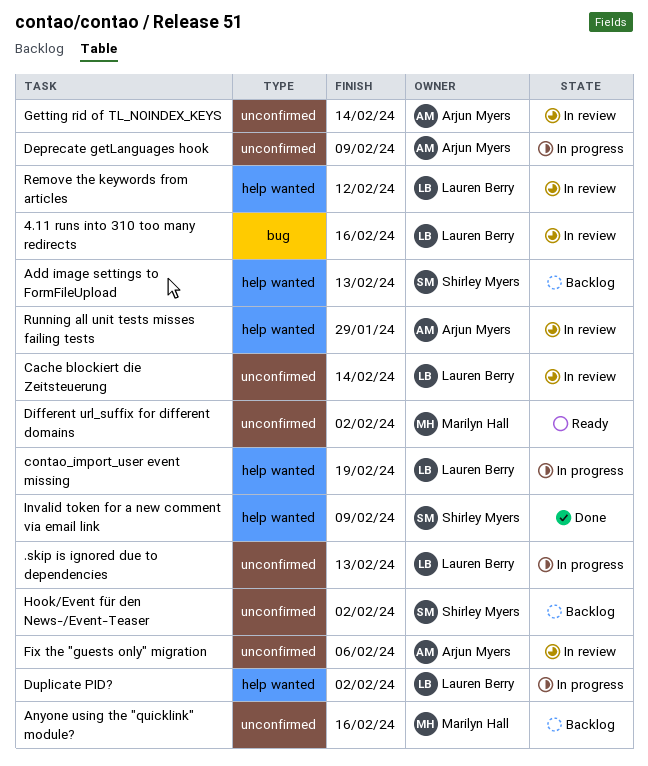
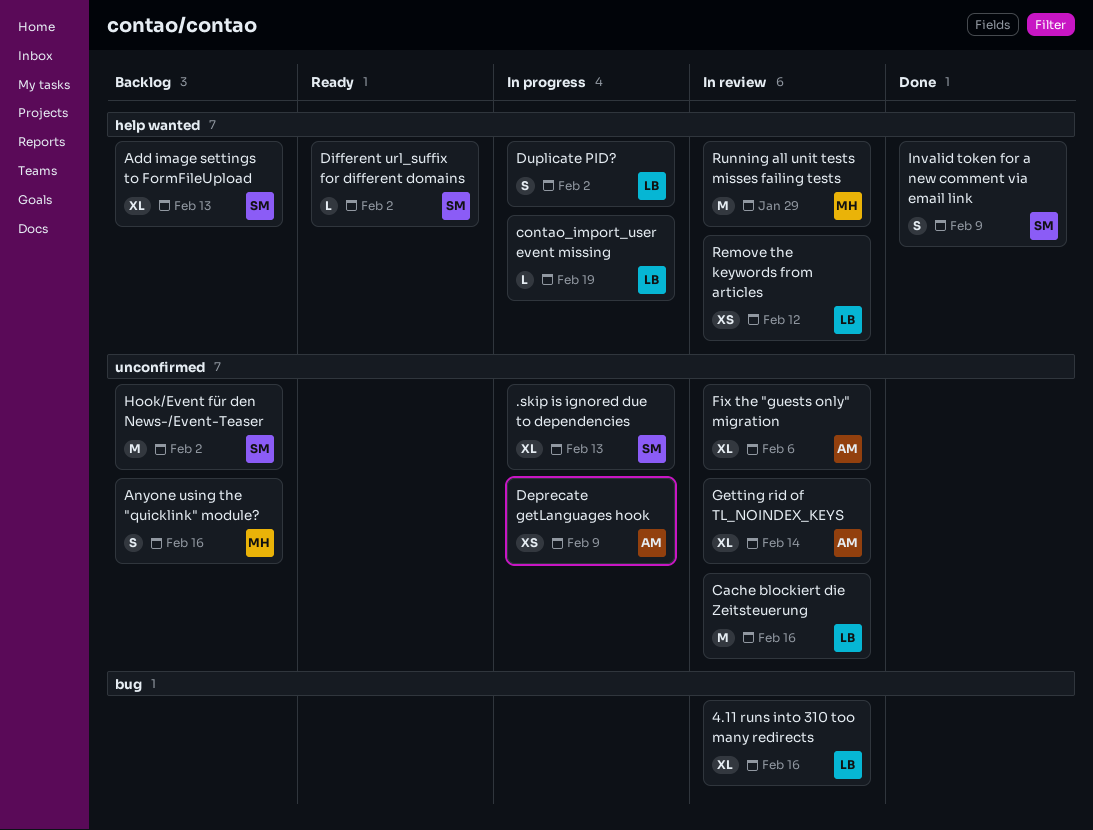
.skip is ignored due to dependencies, owner: Lauren Berry -> Shirley Myers
Cache blockiert die Zeitsteuerung, due: Feb 14 -> Feb 16
Different url_suffix for different domains, owner: Marilyn Hall -> Shirley Myers
Different url_suffix for different domains, label: unconfirmed -> help wanted
Running all unit tests misses failing tests, owner: Arjun Myers -> Marilyn Hall

